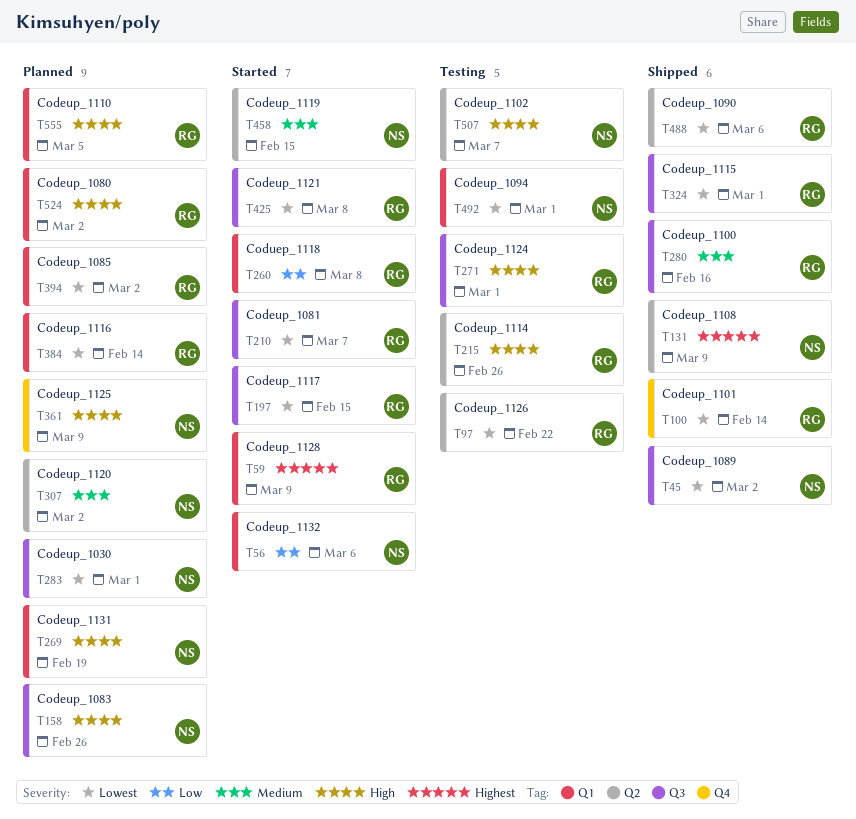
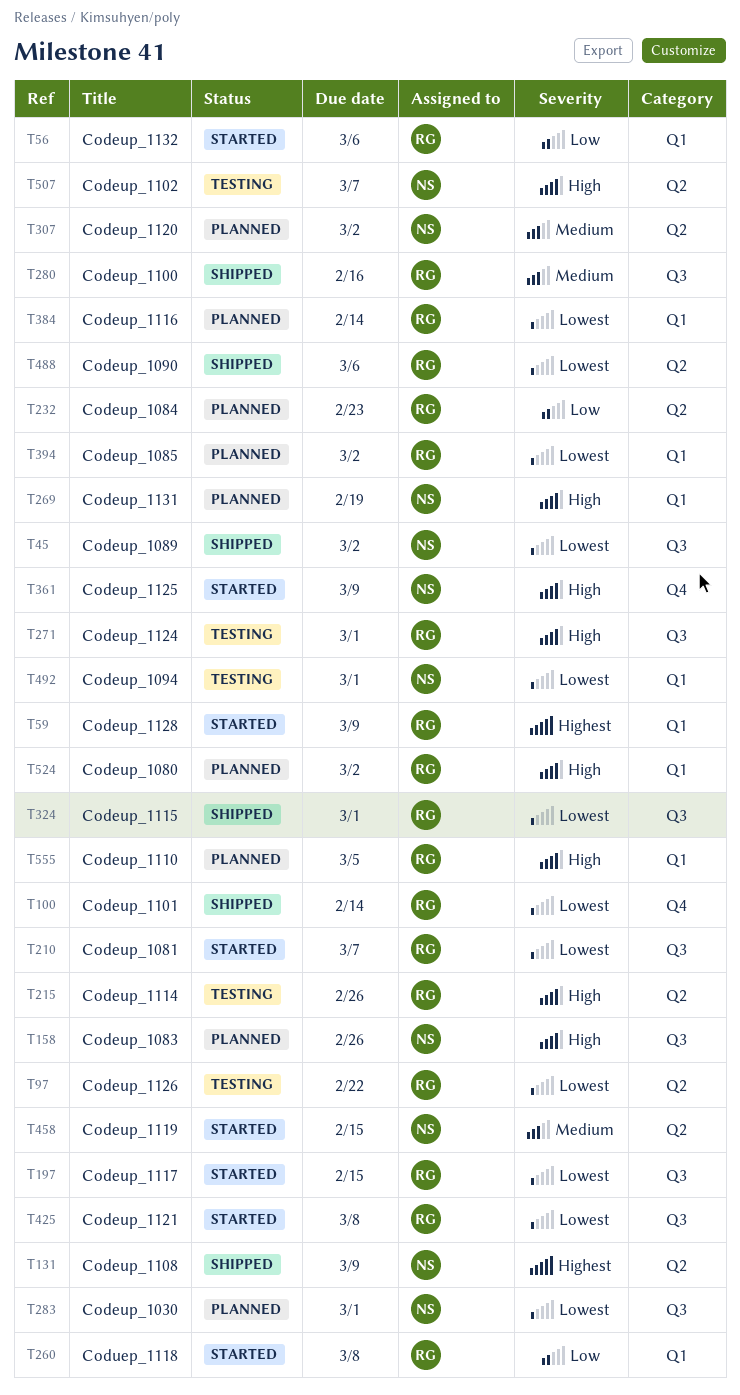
T56, owner: NS -> RG
T232: none -> present
T361, status: Planned -> Started

